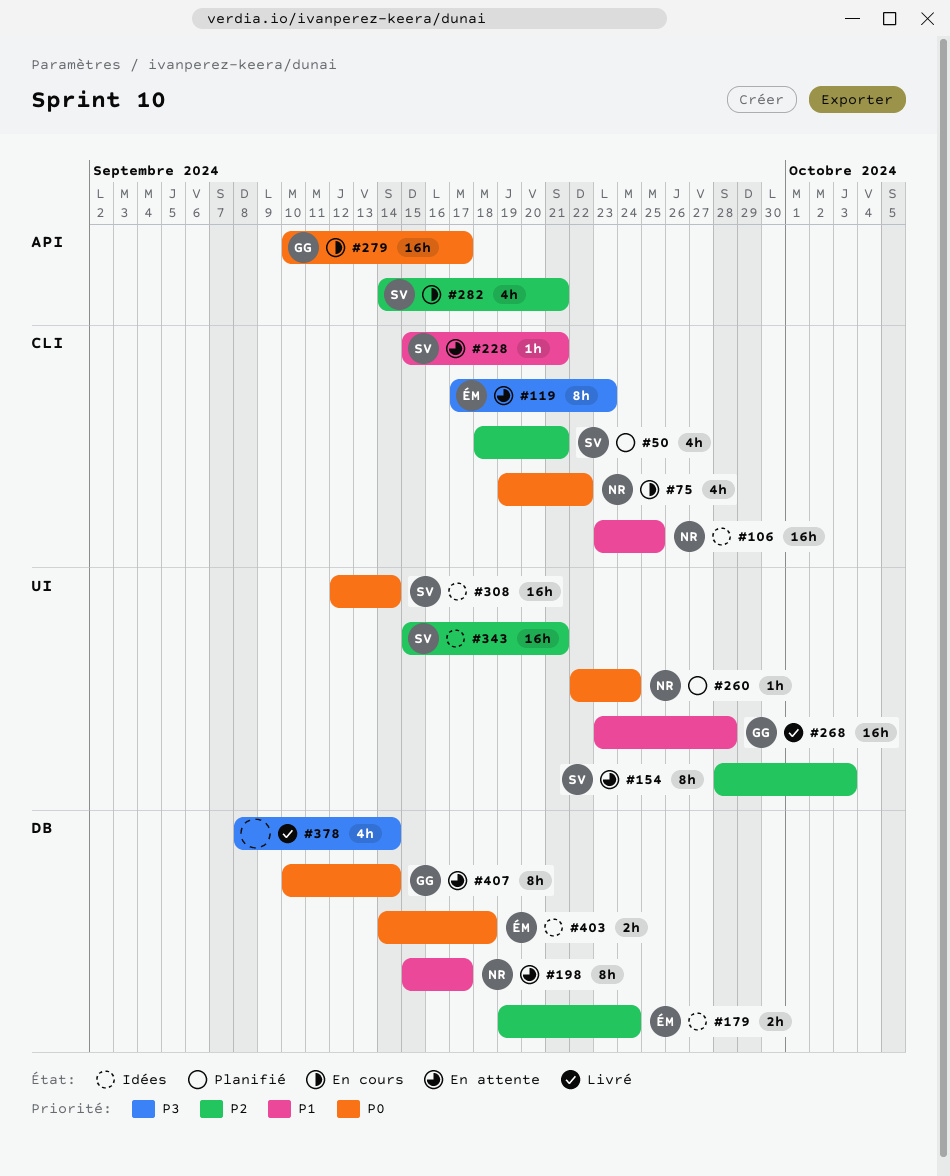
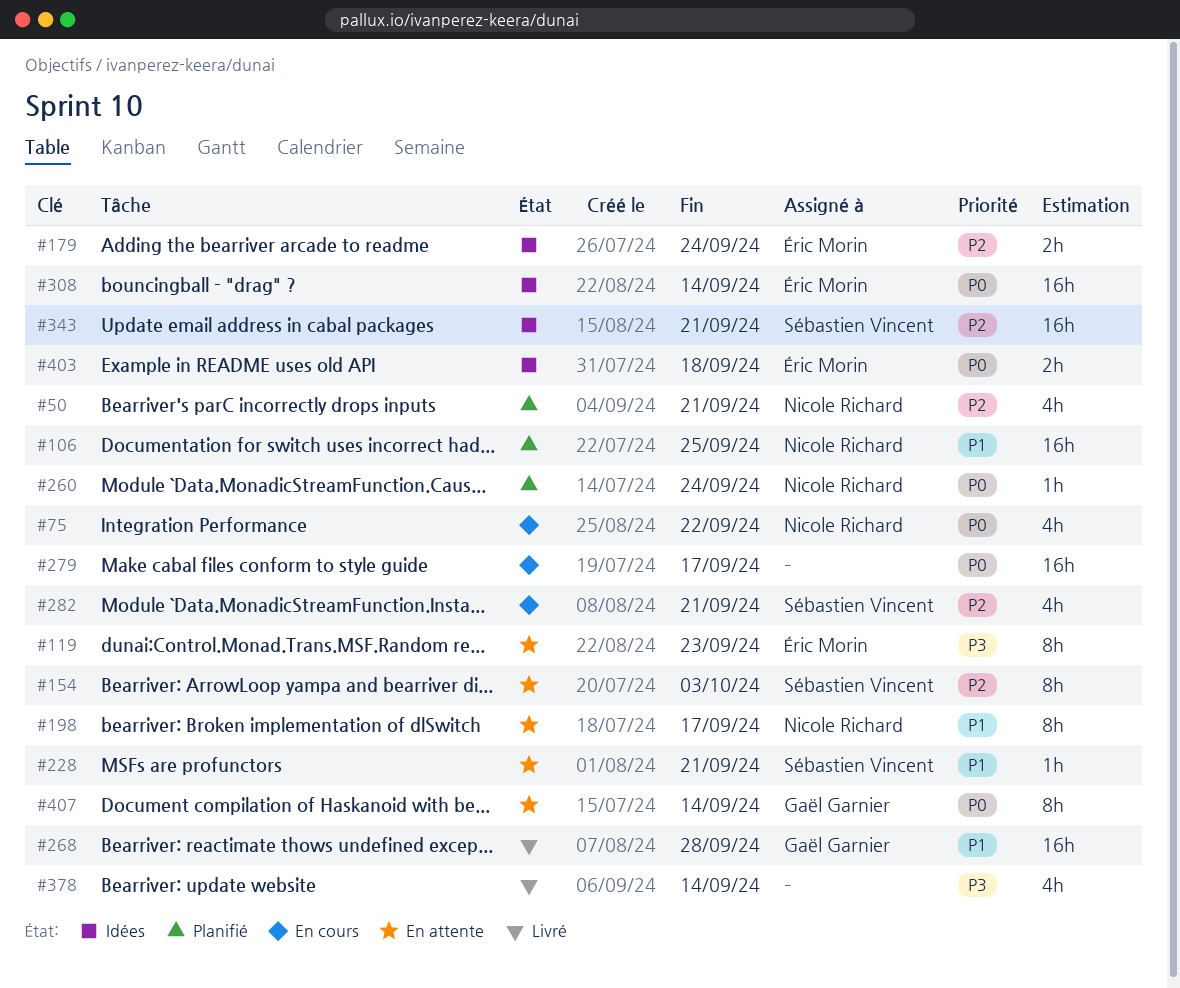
#50, owner: Sébastien Vincent -> Nicole Richard
#106, status: Idées -> Planifié
#279, owner: Gaël Garnier -> none
#308, owner: Sébastien Vincent -> Éric Morin

